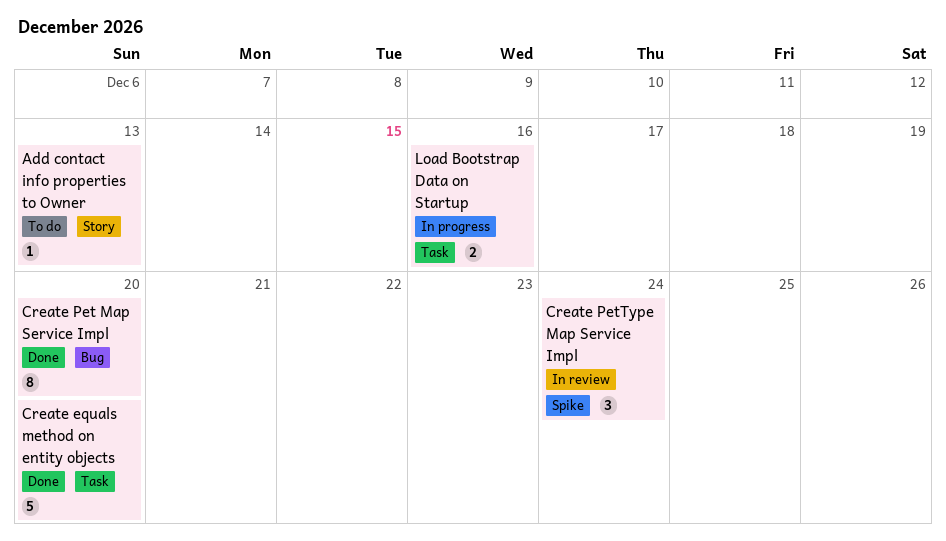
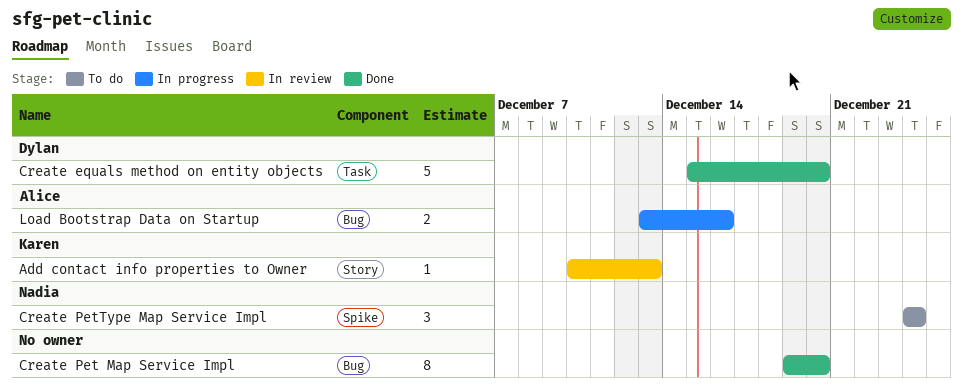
Add contact info properties to Owner, status: To do -> In review
Create PetType Map Service Impl, status: In review -> To do
Load Bootstrap Data on Startup, label: Task -> Bug

